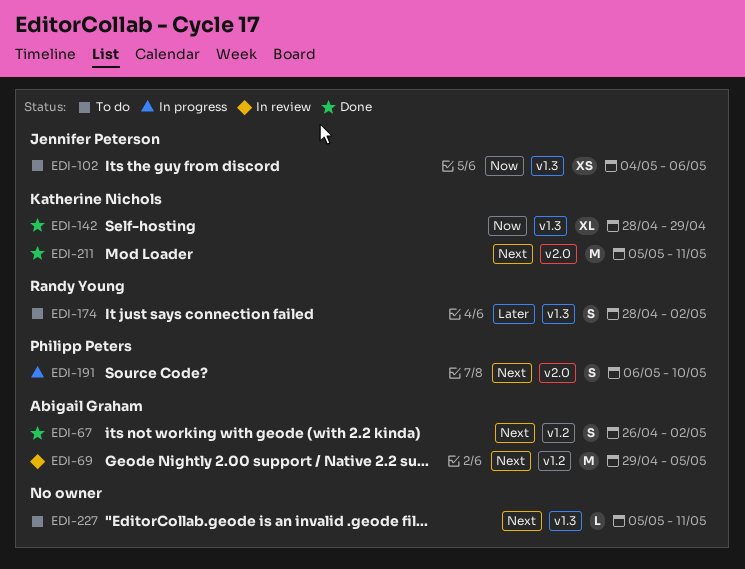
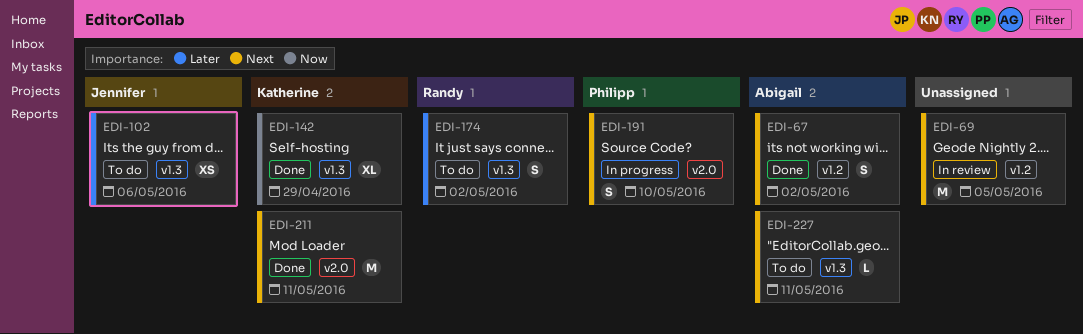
EDI-69, owner: Abigail Graham -> none
EDI-102, priority: Now -> Later
EDI-227, owner: none -> Abigail Graham

